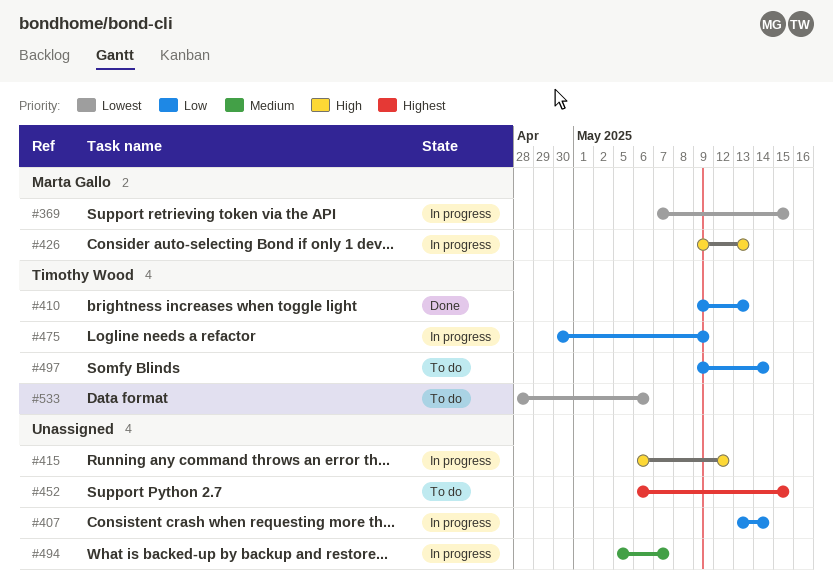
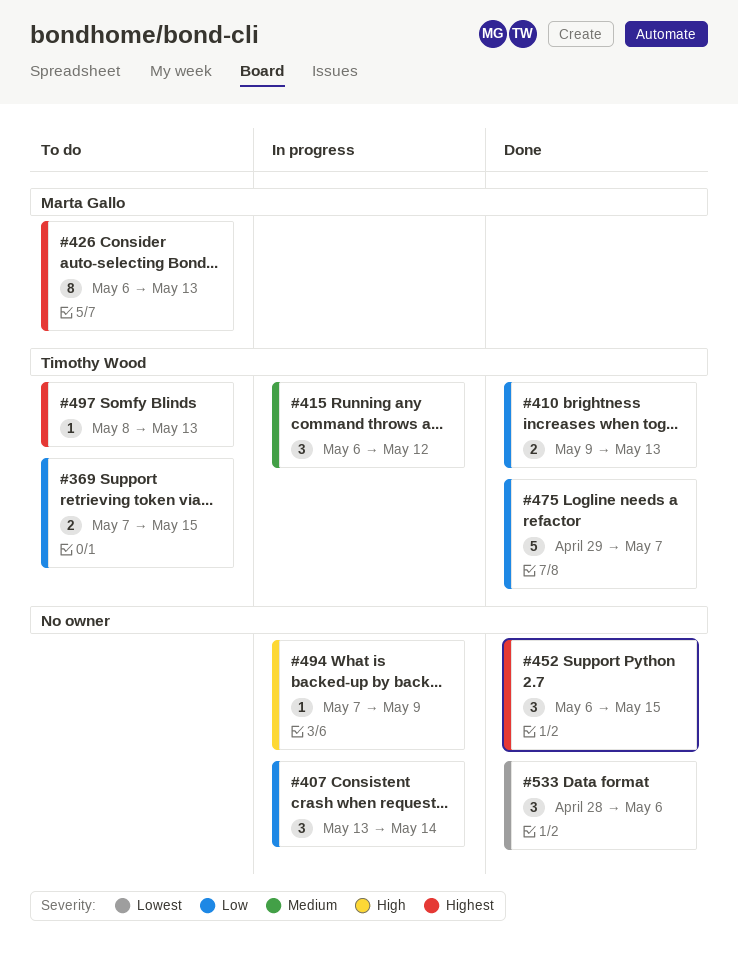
#369, status: In progress -> To do
#369, owner: Marta Gallo -> Timothy Wood
#369, priority: Lowest -> Low
#415, owner: none -> Timothy Wood
#415, priority: High -> Medium
#426, status: In progress -> To do
#426, priority: High -> Highest
#426, start: May 9 -> May 6
#452, status: To do -> Done
#475, status: In progress -> Done
#475, start: Apr 30 -> Apr 29
#475, due: May 9 -> May 7
#494, priority: Medium -> High
#494, start: May 5 -> May 7
#494, due: May 7 -> May 9
#497, priority: Low -> Highest
#497, start: May 9 -> May 8
#497, due: May 14 -> May 13
#533, status: To do -> Done
#533, owner: Timothy Wood -> none

